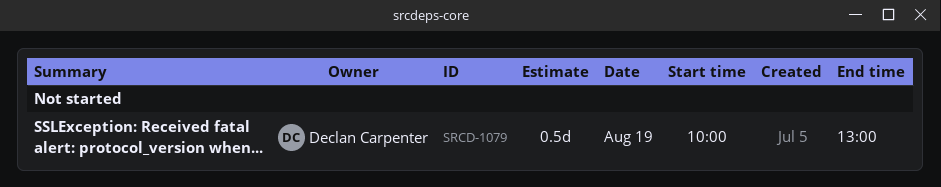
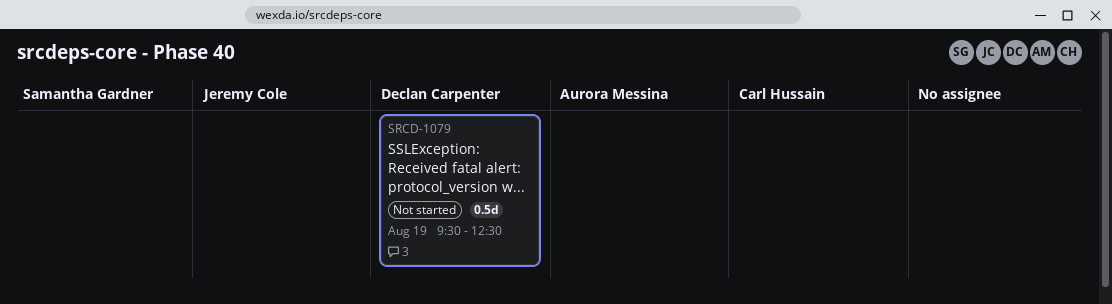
SRCD-1079, begins: 10:00 -> 09:30
SRCD-1079, ends: 13:00 -> 12:30

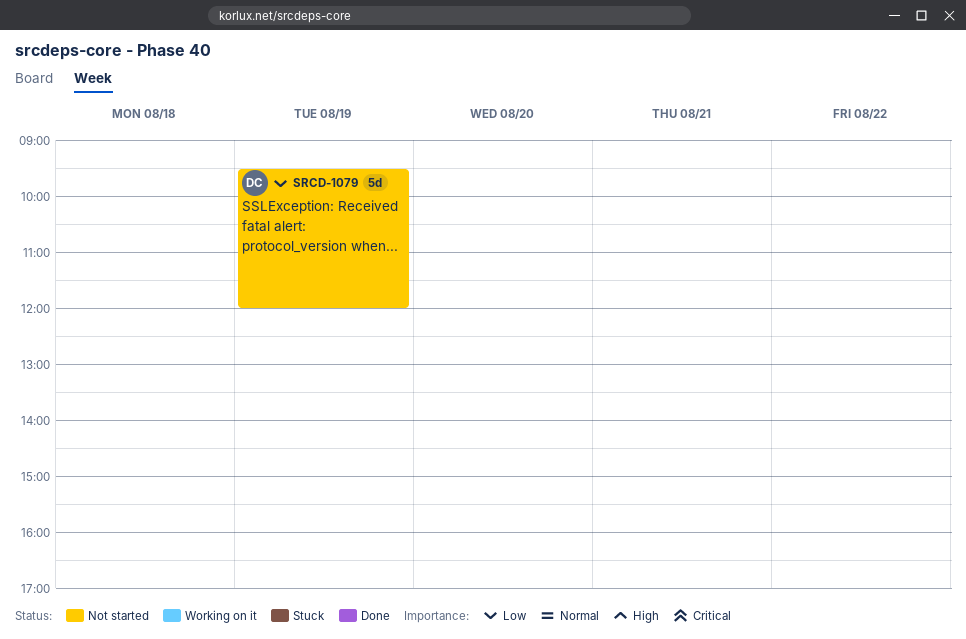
SRCD-1079, estimate: 0.5d -> 5d
SRCD-1079, ends: 12:30 -> 12:00

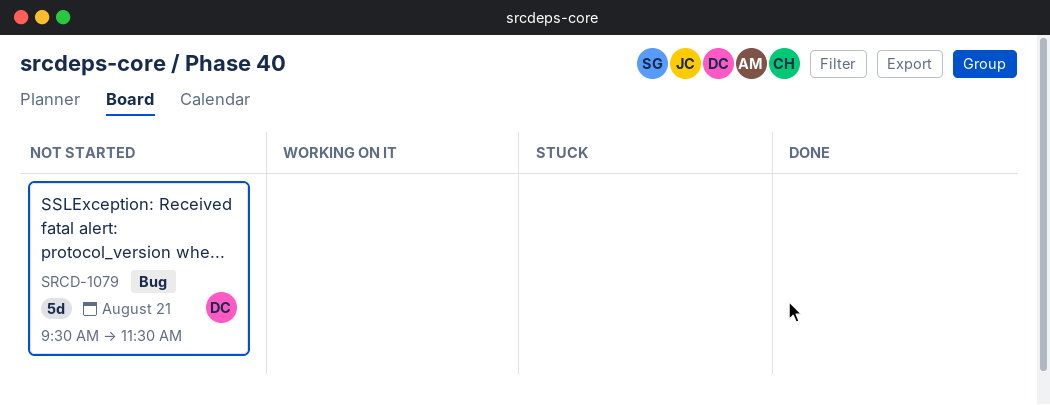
SRCD-1079, day: Aug 19 -> Aug 21
SRCD-1079, ends: 12:00 -> 11:30

